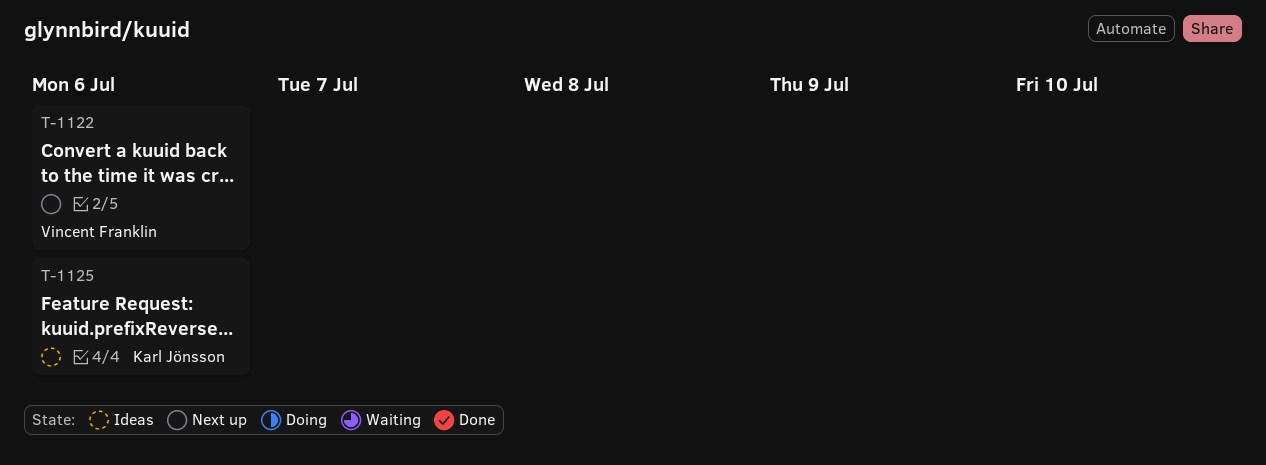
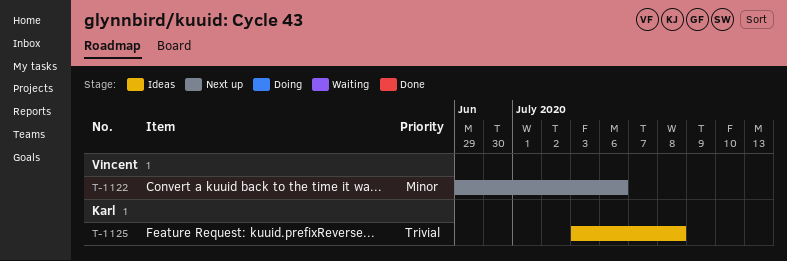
T-1125, due: Jul 6 -> Jul 8

